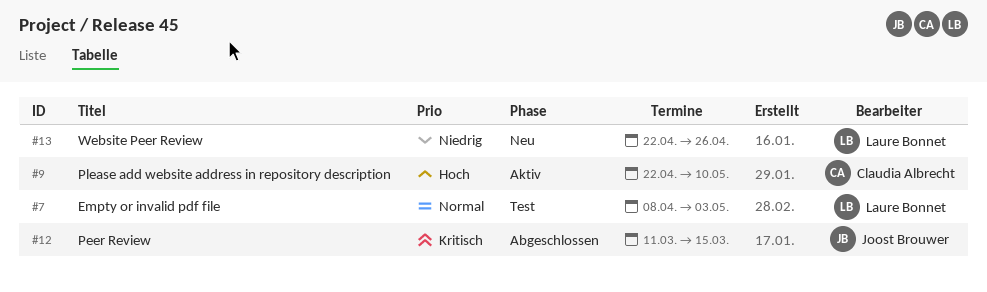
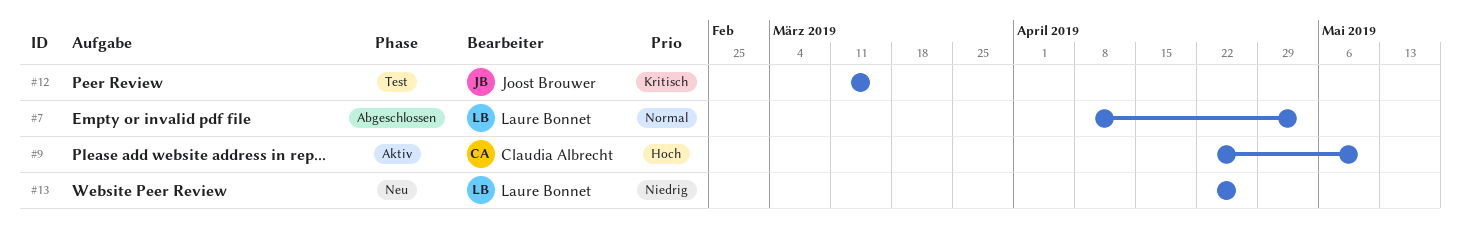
#7, status: Test -> Abgeschlossen
#12, status: Abgeschlossen -> Test

